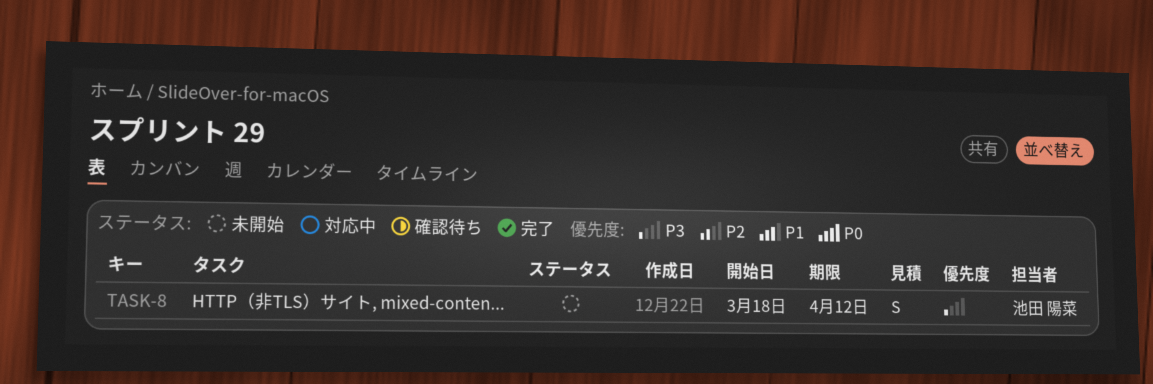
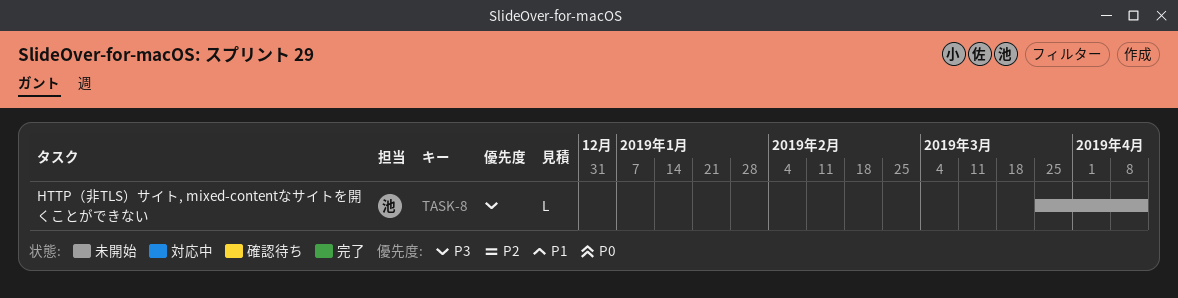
TASK-8, estimate: S -> L
TASK-8, start: Mar 18 -> Mar 25

